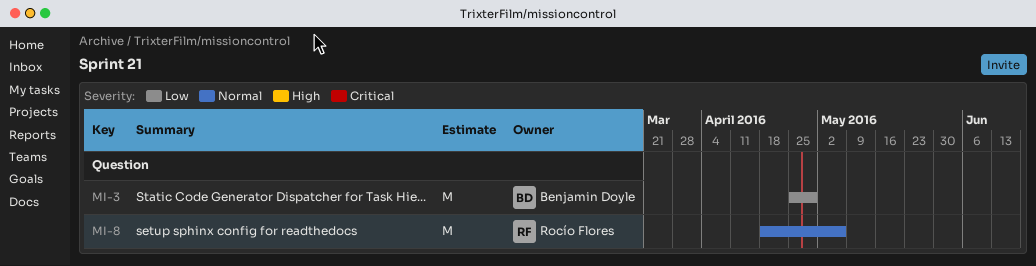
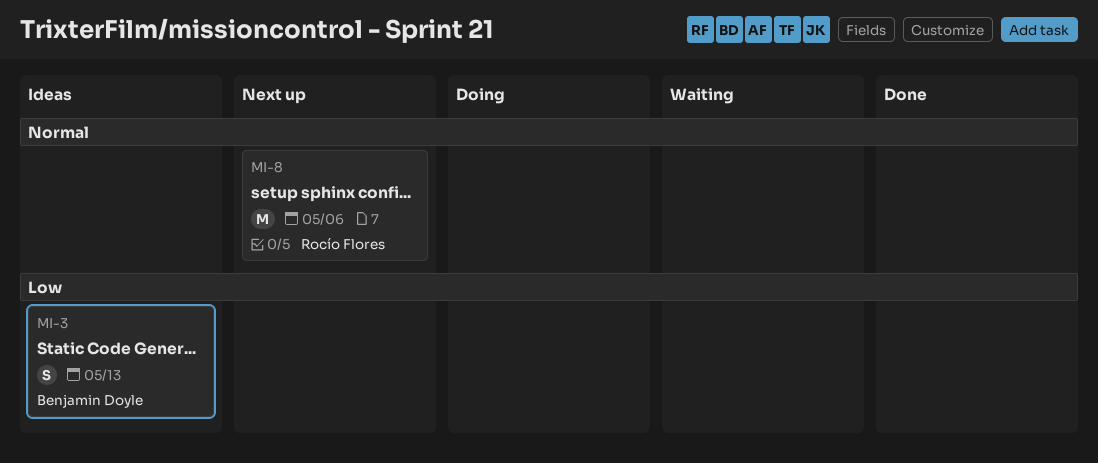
MI-3, estimate: M -> S
MI-3, due: Apr 29 -> May 13

